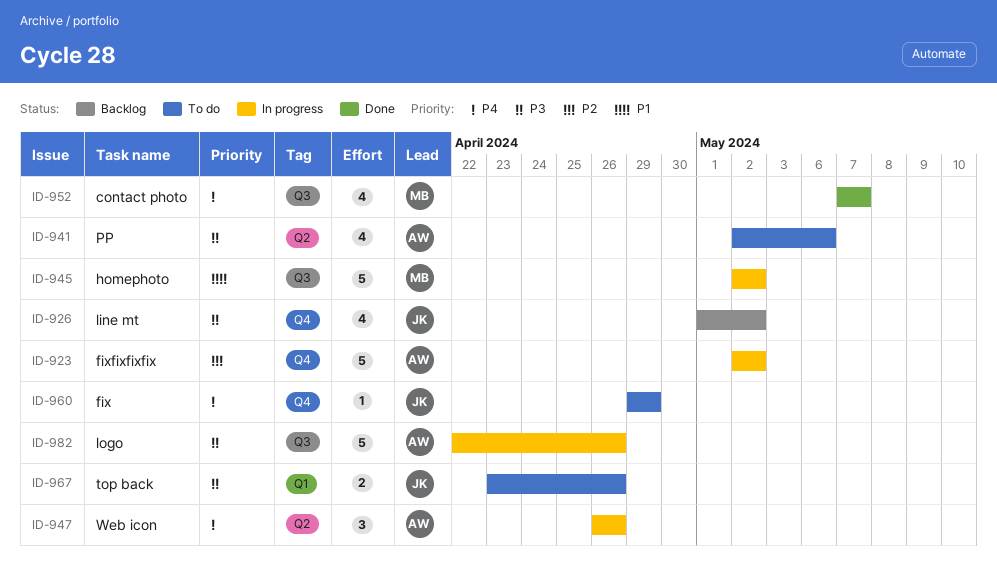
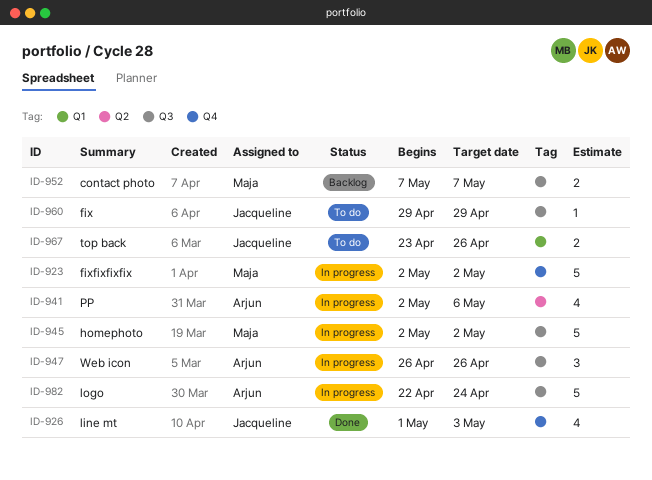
ID-923, owner: Arjun -> Maja
ID-926, status: Backlog -> Done
ID-926, due: May 2 -> May 3
ID-941, status: To do -> In progress
ID-947, label: Q2 -> Q3
ID-952, status: Done -> Backlog
ID-952, estimate: 4 -> 2
ID-960, label: Q4 -> Q3
ID-982, due: Apr 26 -> Apr 24

